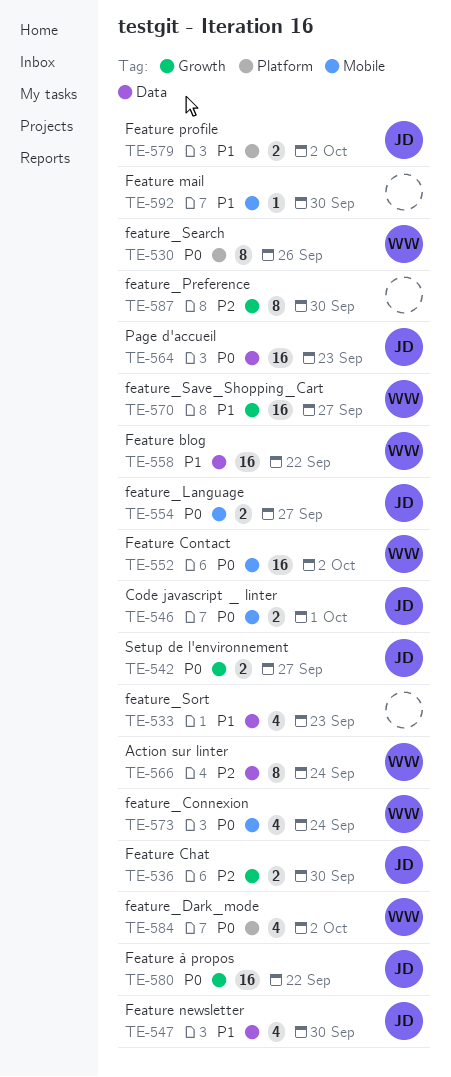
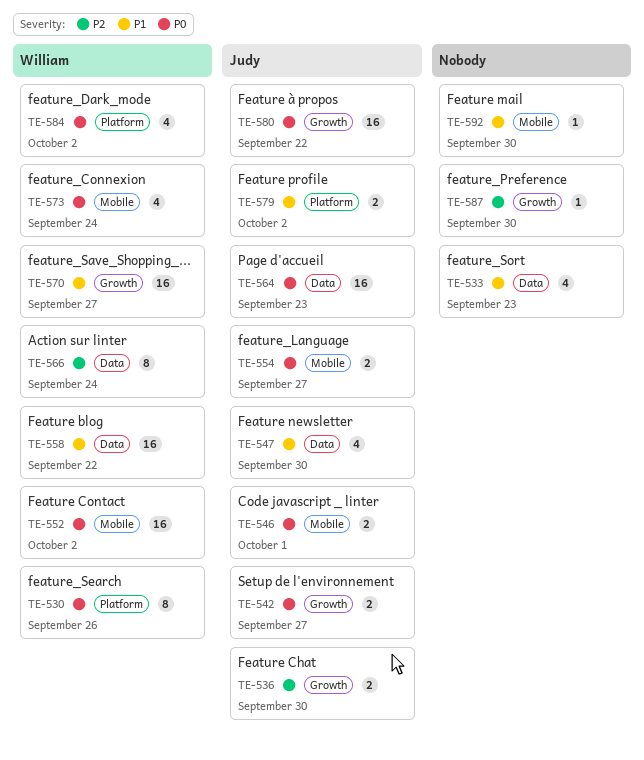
TE-587, estimate: 8 -> 1

